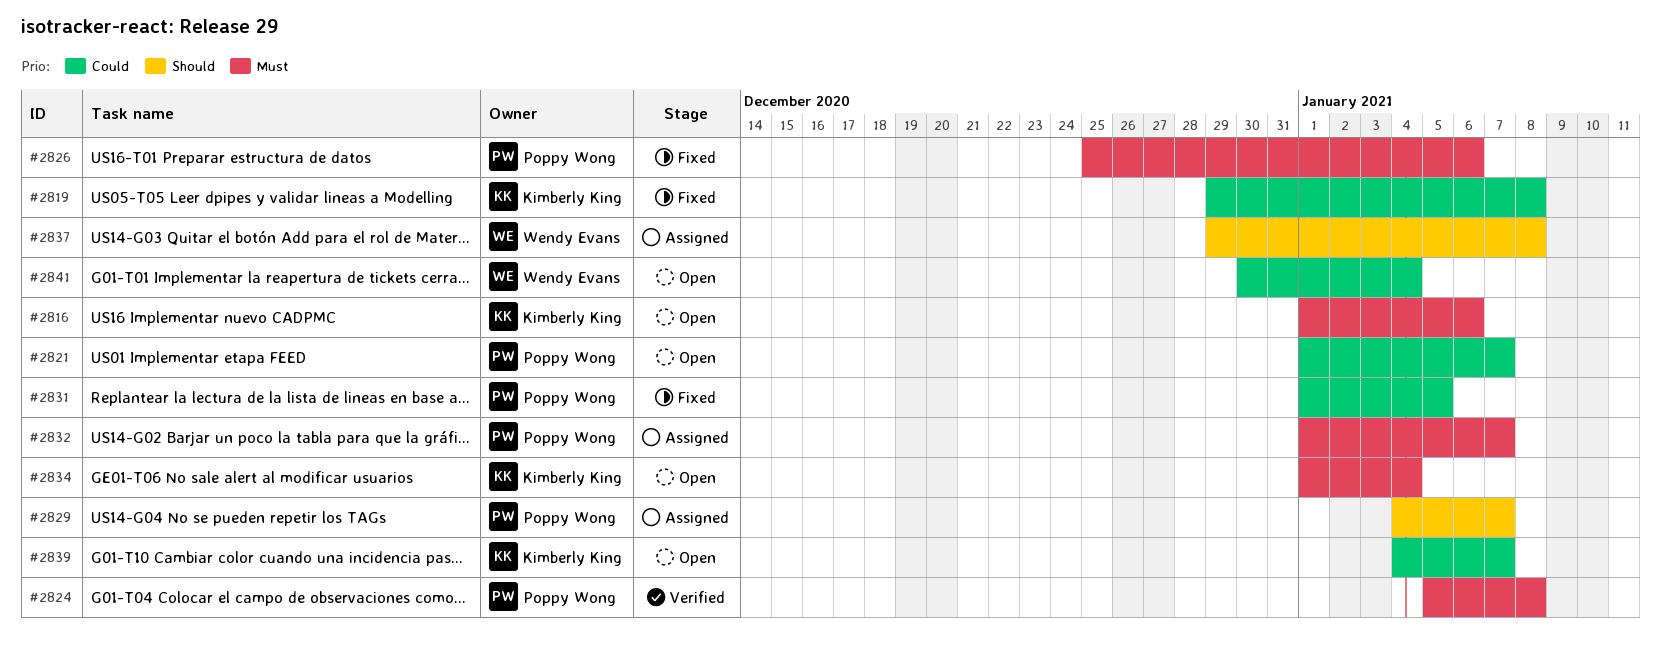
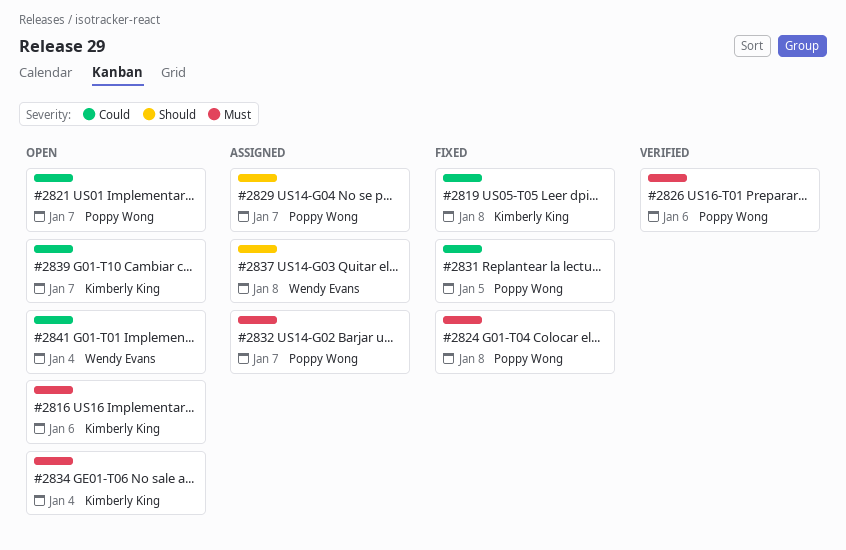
#2824, status: Verified -> Fixed
#2826, status: Fixed -> Verified

